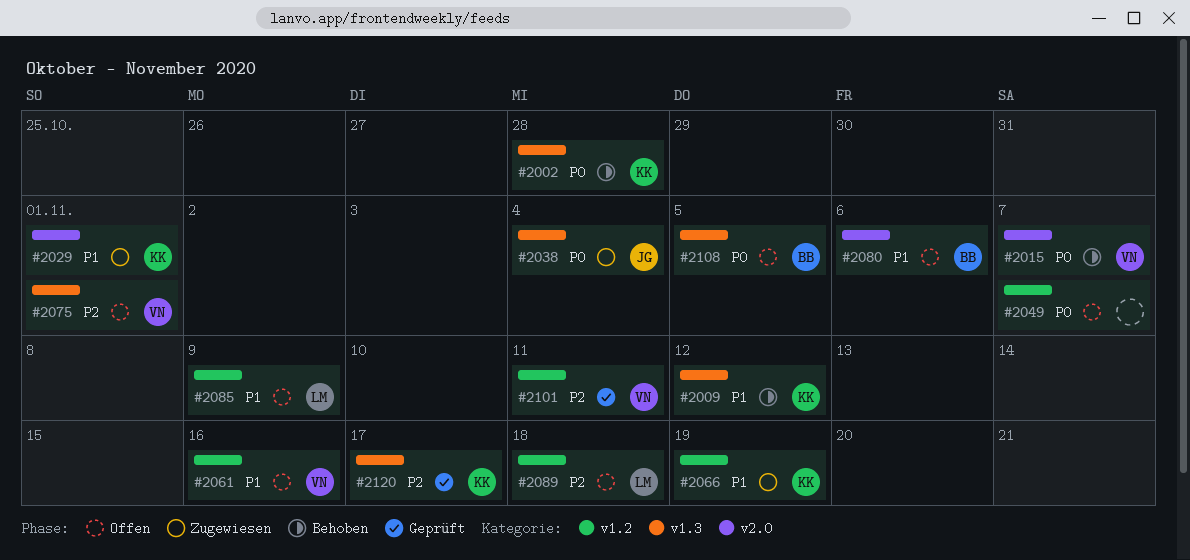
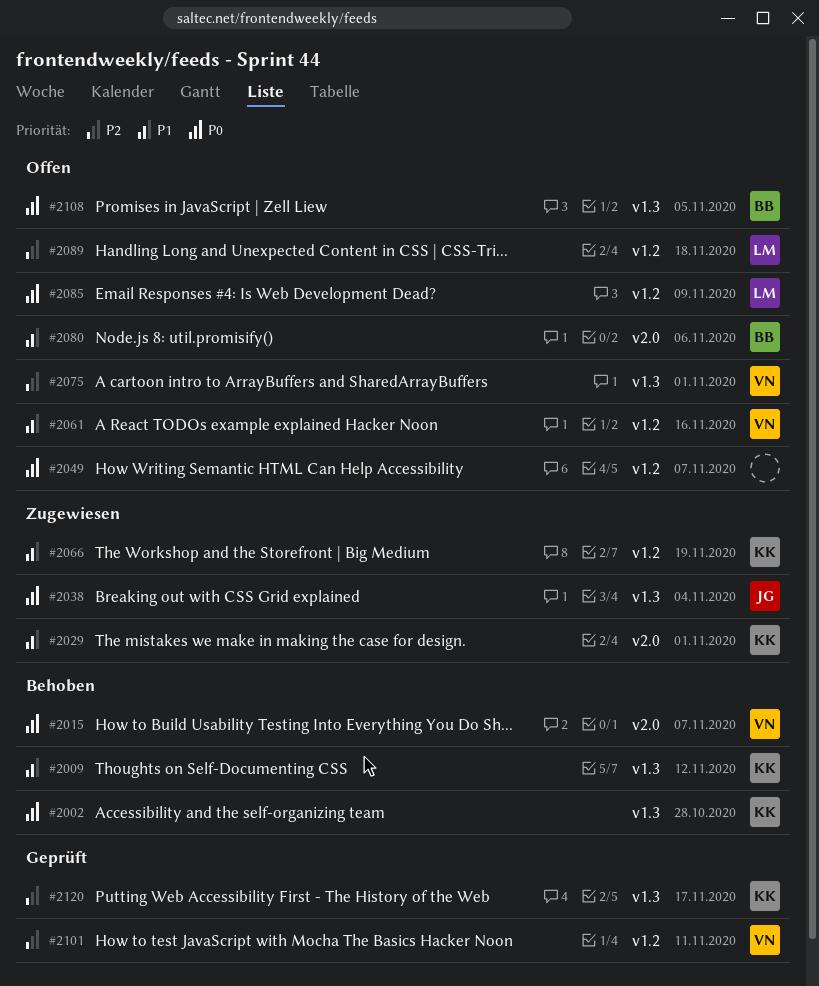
#2085, priority: P1 -> P0

